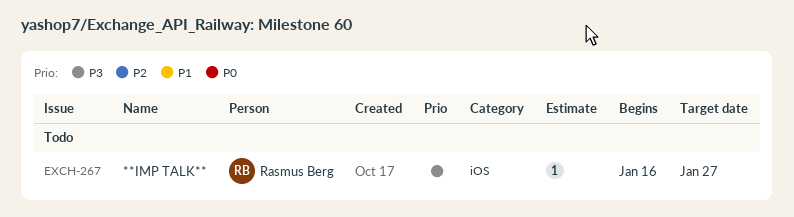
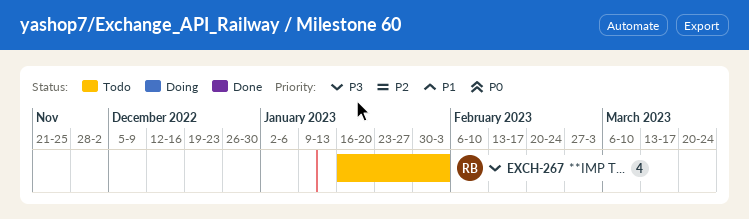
EXCH-267, estimate: 1 -> 4
EXCH-267, due: Jan 27 -> Feb 3

